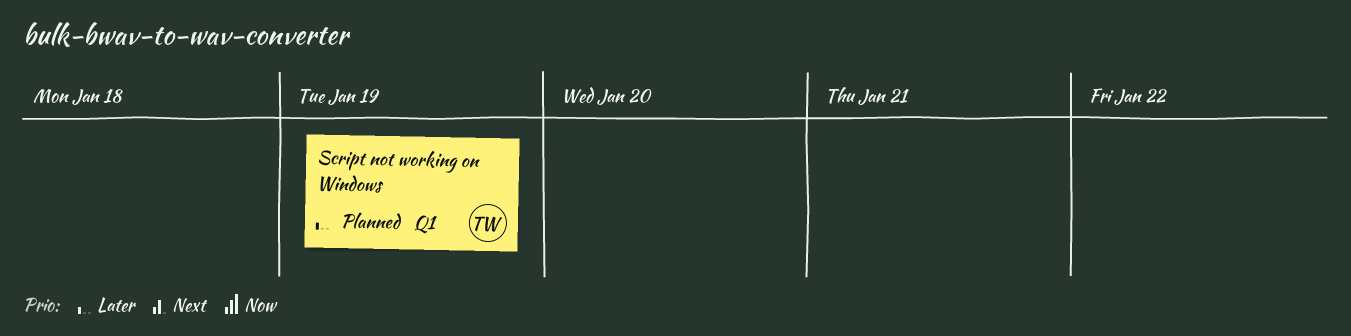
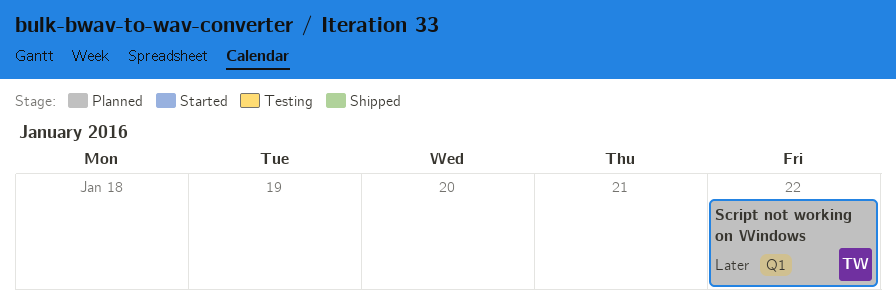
Script not working on Windows, due: Jan 19 -> Jan 22

